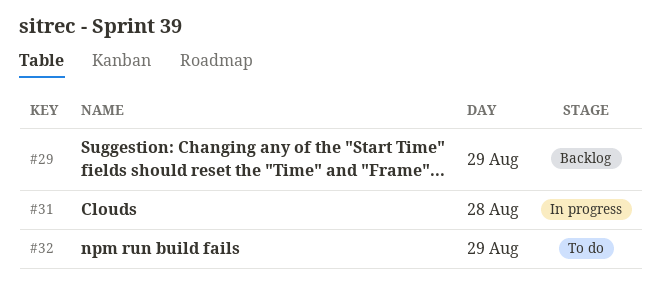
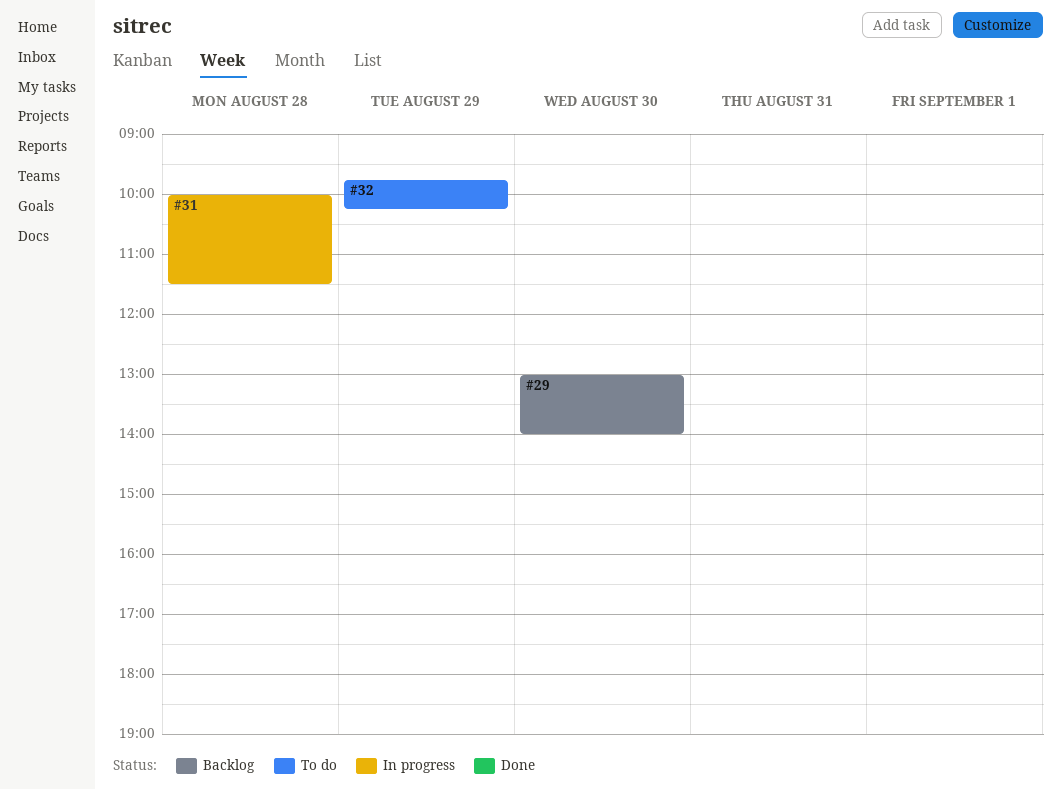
#29, day: Aug 29 -> Aug 30

